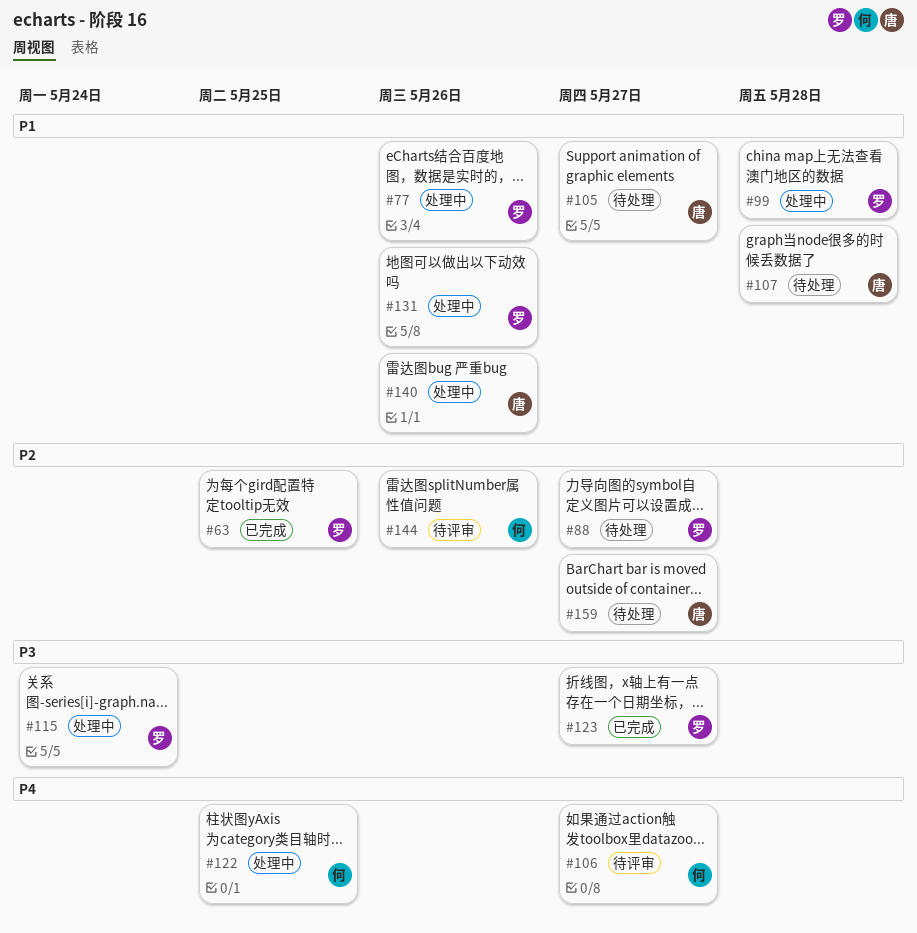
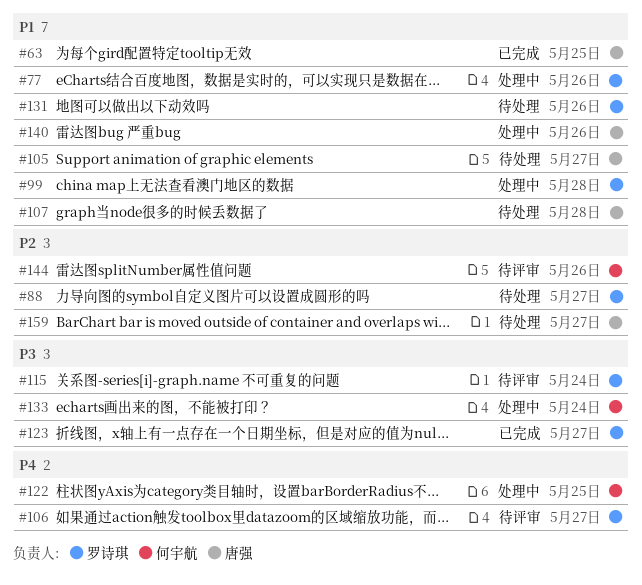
#63, owner: 罗诗琪 -> 唐强
#63, priority: P2 -> P1
#106, owner: 何宇航 -> 罗诗琪
#115, status: 处理中 -> 待评审
#131, status: 处理中 -> 待处理
#133: none -> present

